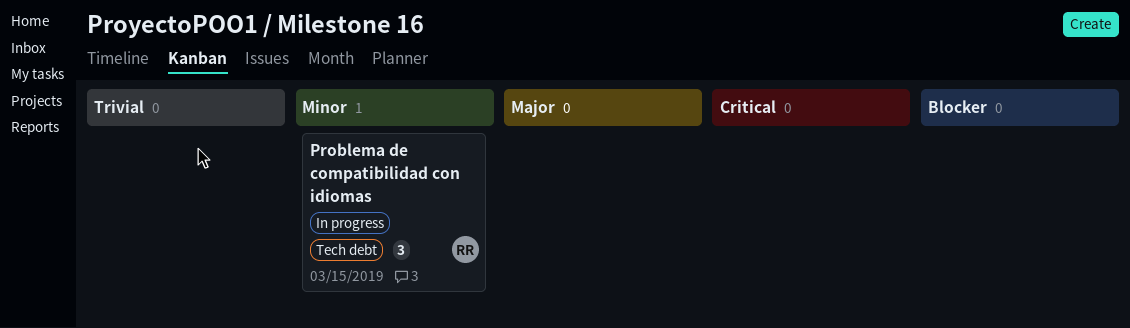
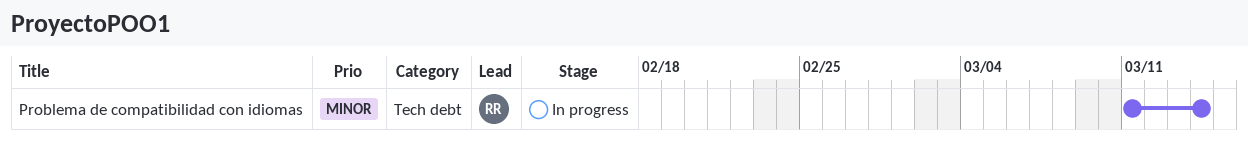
Problema de compatibilidad con idiomas, due: Mar 15 -> Mar 14

